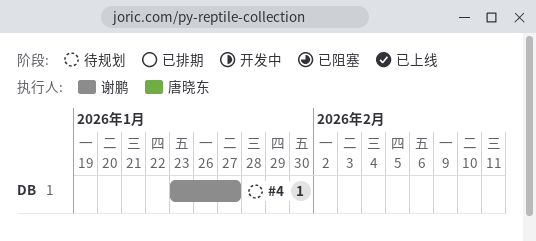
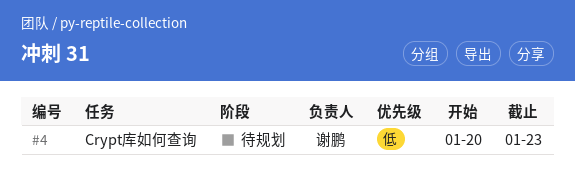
#4, start: Jan 23 -> Jan 20
#4, due: Jan 27 -> Jan 23

